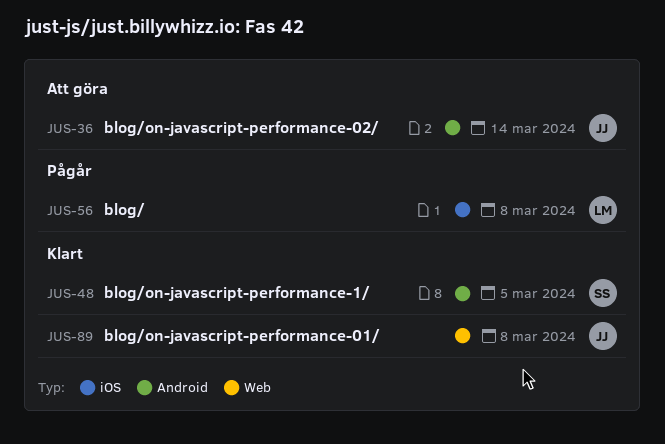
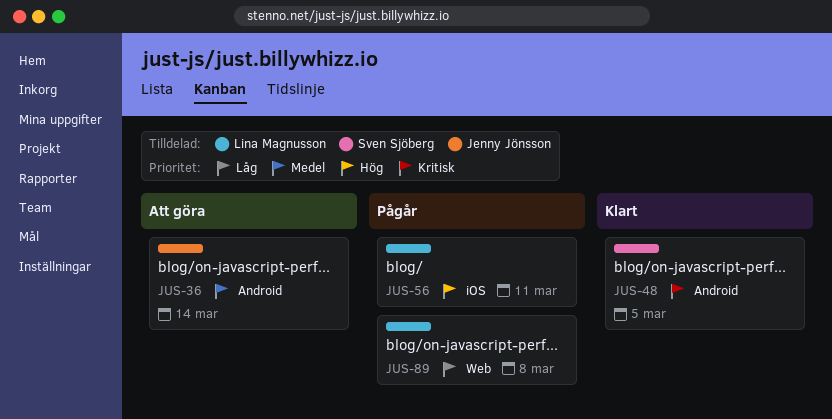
JUS-56, due: Mar 8 -> Mar 11
JUS-89, status: Klart -> Pågår
JUS-89, owner: Jenny Jönsson -> Lina Magnusson

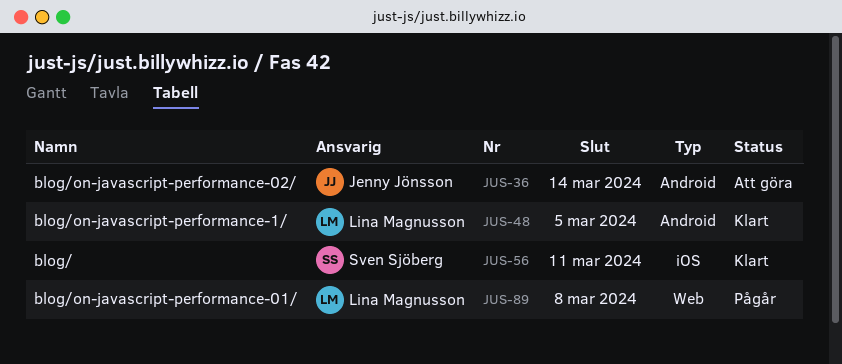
JUS-48, owner: Sven Sjöberg -> Lina Magnusson
JUS-56, status: Pågår -> Klart
JUS-56, owner: Lina Magnusson -> Sven Sjöberg

